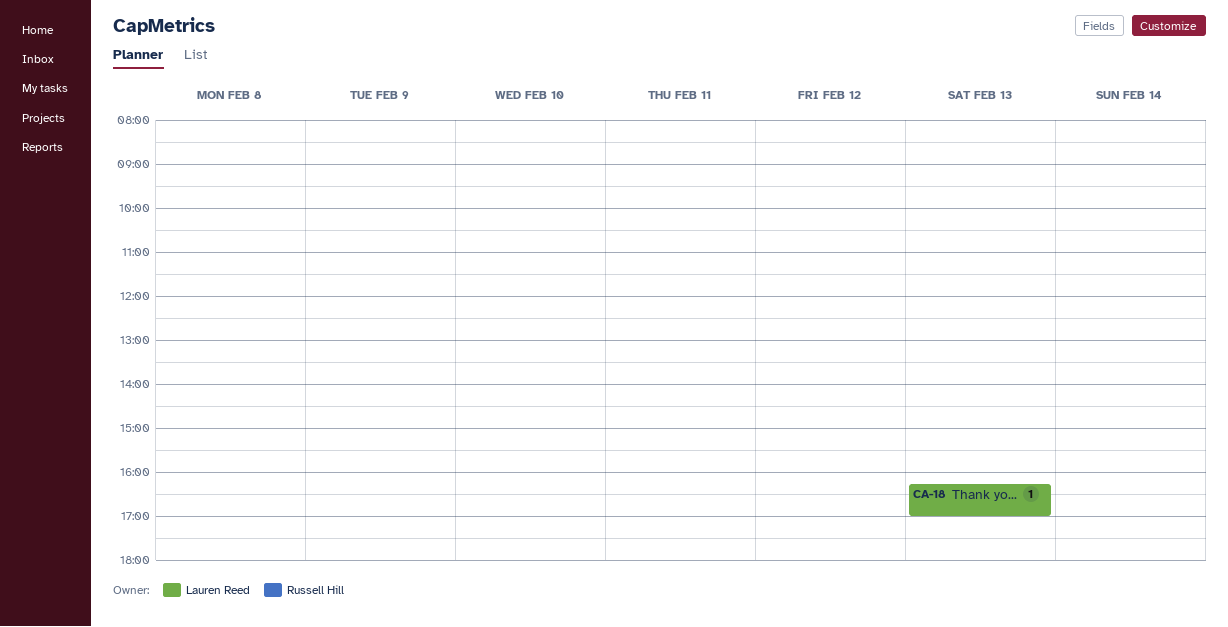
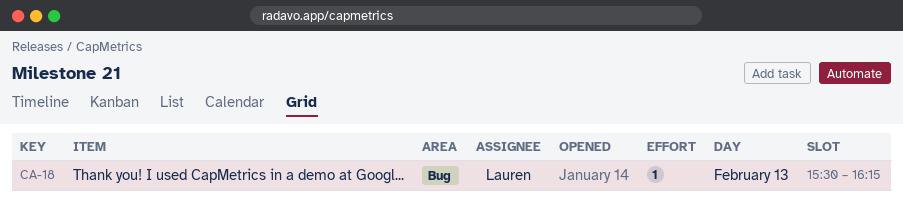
CA-18, begins: 16:15 -> 15:30
CA-18, ends: 17:00 -> 16:15

